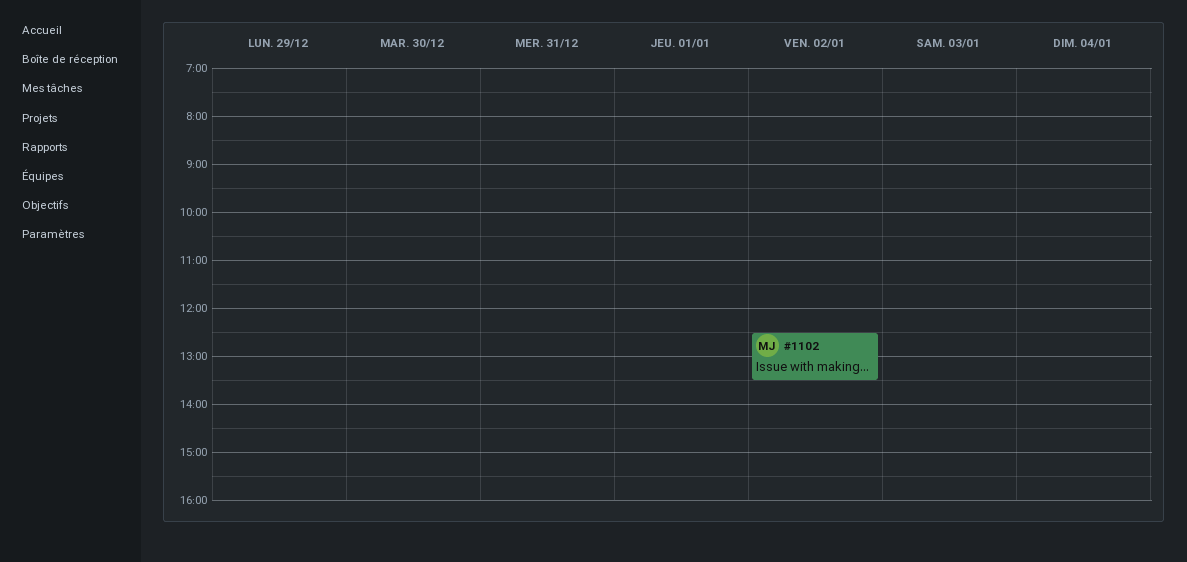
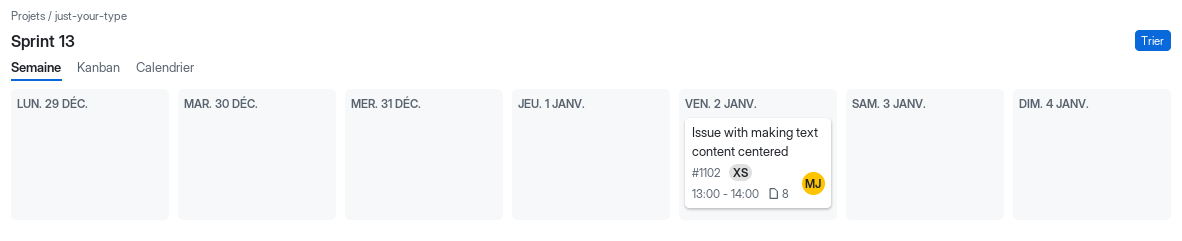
#1102, begins: 12:30 -> 13:00
#1102, ends: 13:30 -> 14:00

